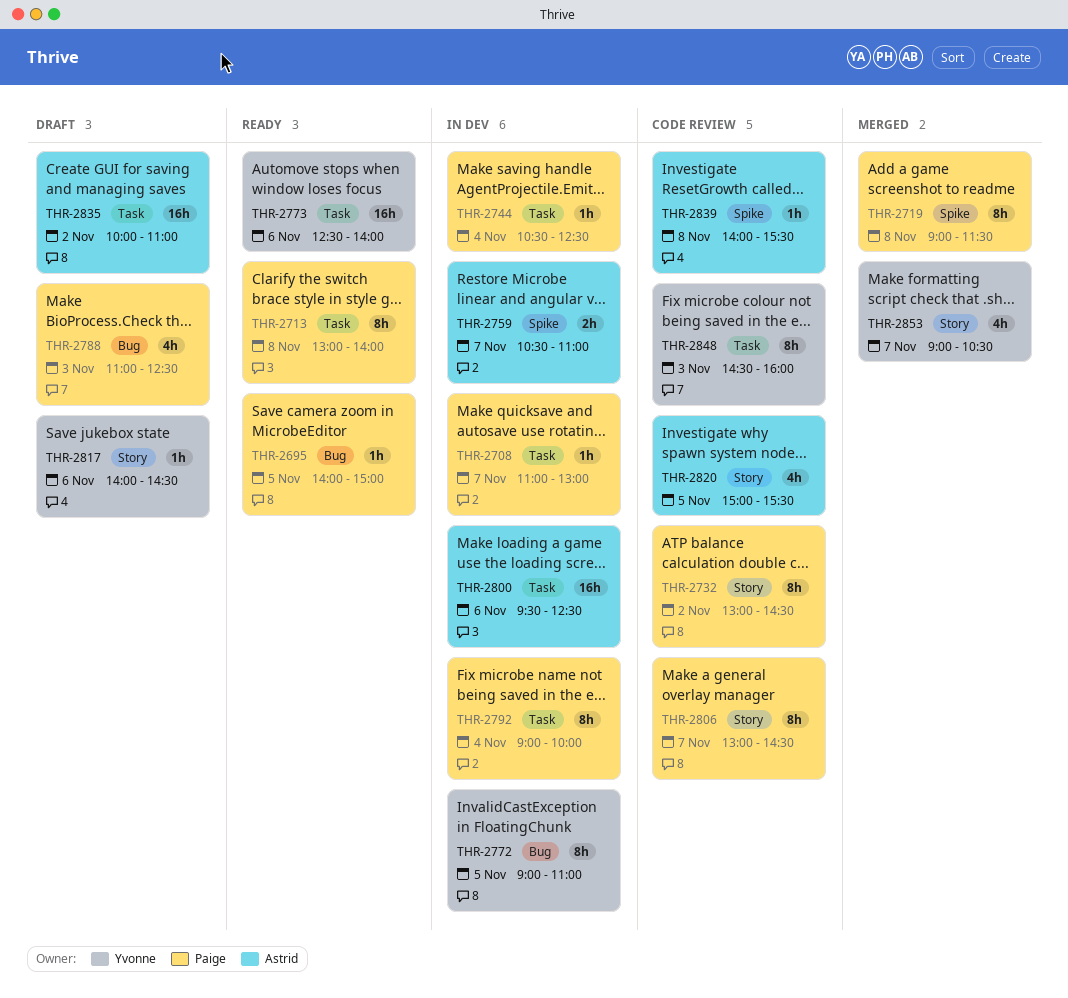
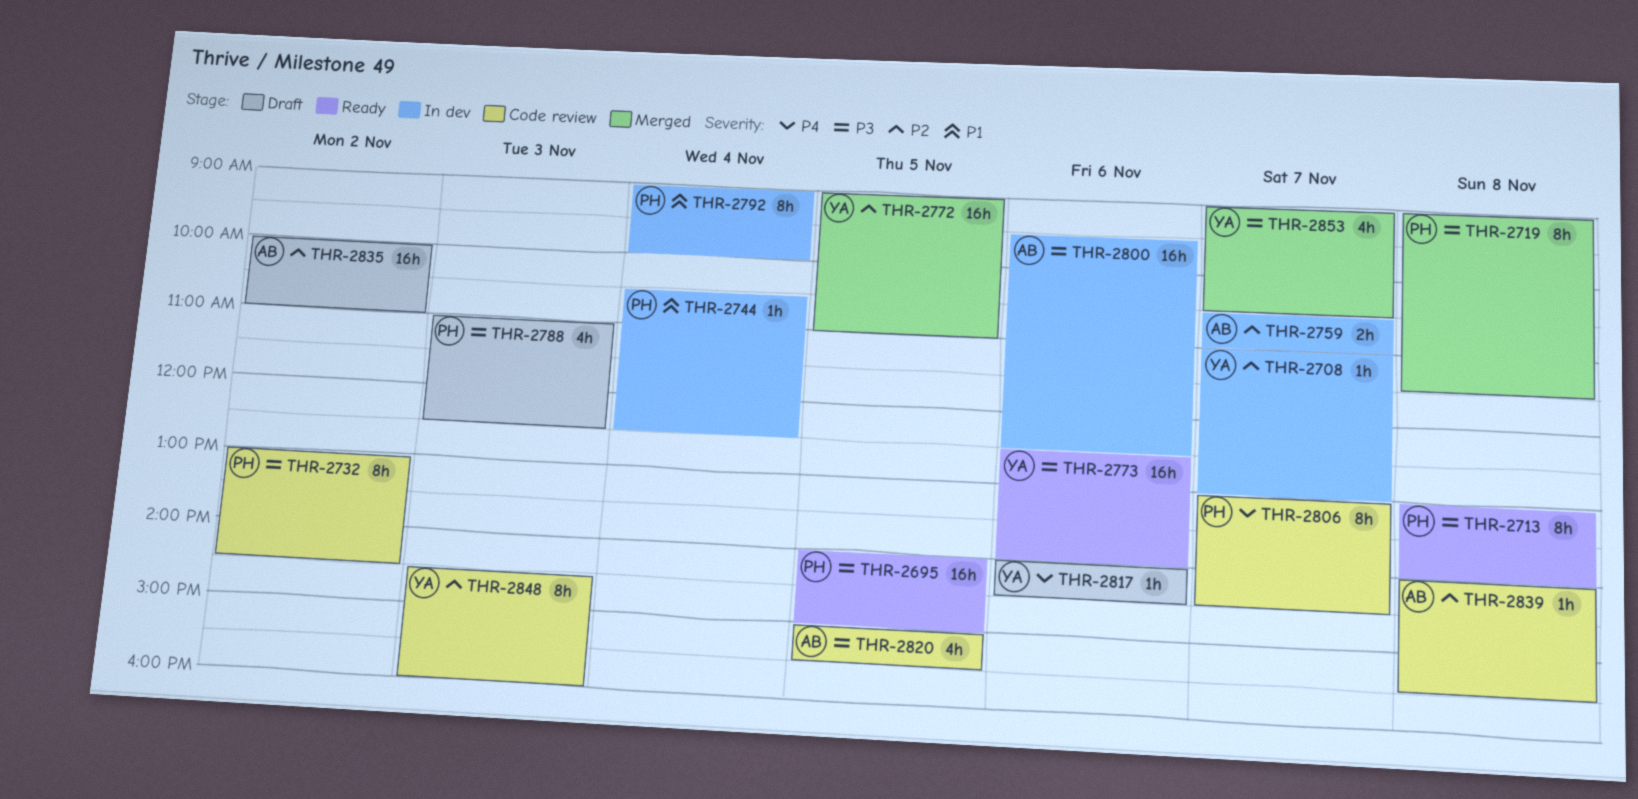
THR-2695, estimate: 1h -> 16h
THR-2708, owner: Paige -> Yvonne
THR-2772, status: In dev -> Merged
THR-2772, estimate: 8h -> 16h

